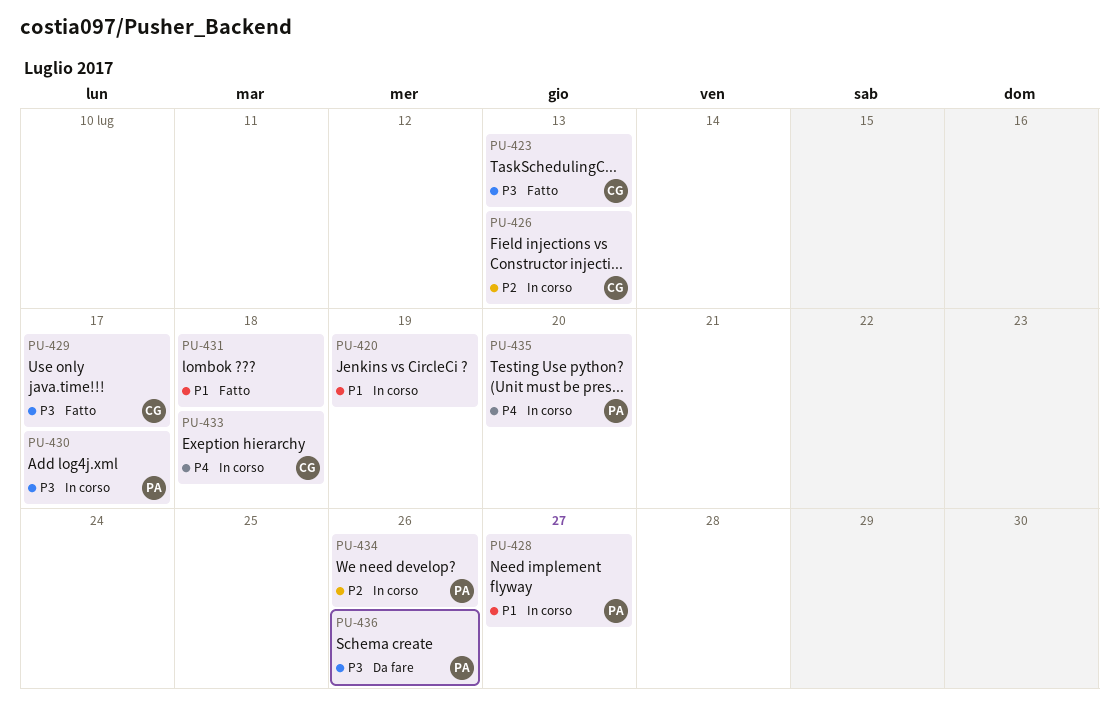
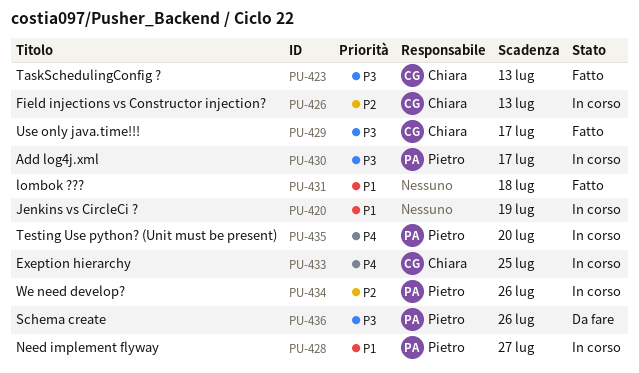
PU-433, due: Jul 18 -> Jul 25

